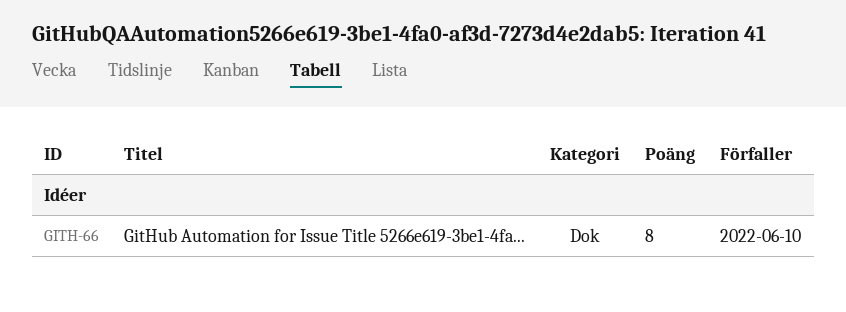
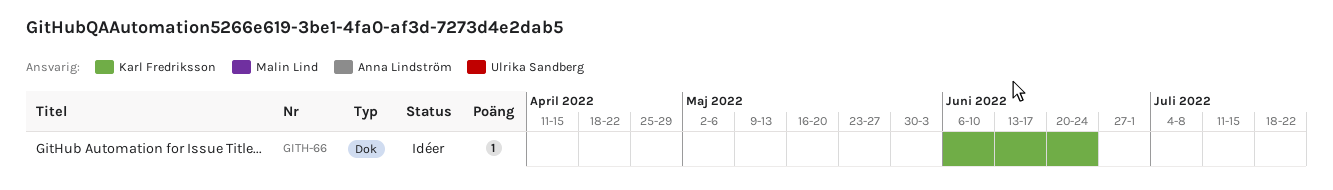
GITH-66, estimate: 8 -> 1
GITH-66, due: Jun 10 -> Jun 24

